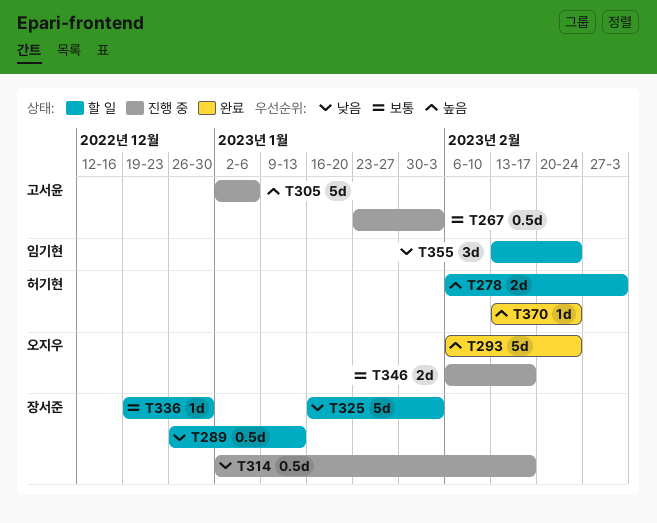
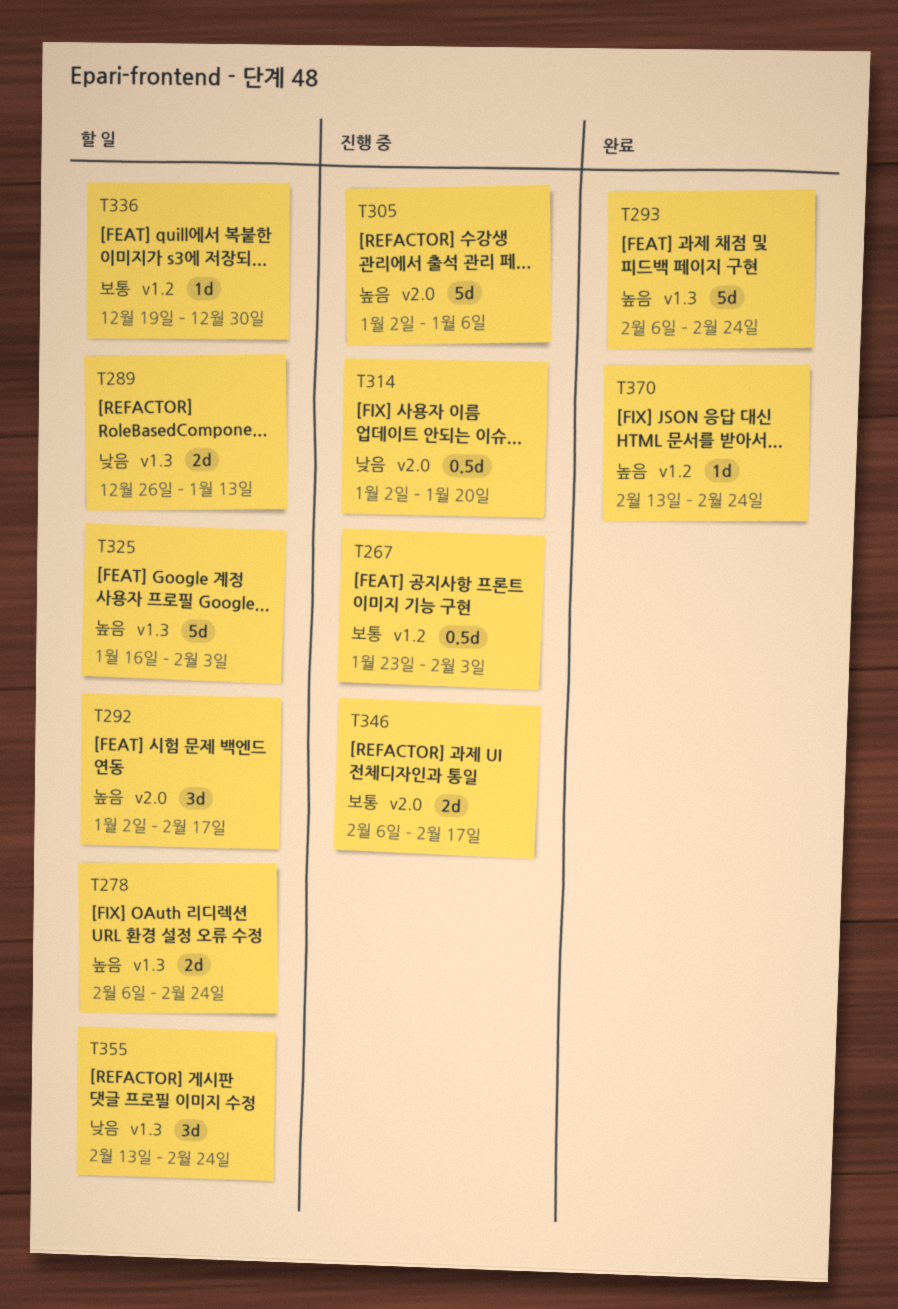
T278, due: Mar 3 -> Feb 24
T289, estimate: 0.5d -> 2d
T292: none -> present
T314, due: Feb 17 -> Jan 20
T325, priority: 낮음 -> 높음

